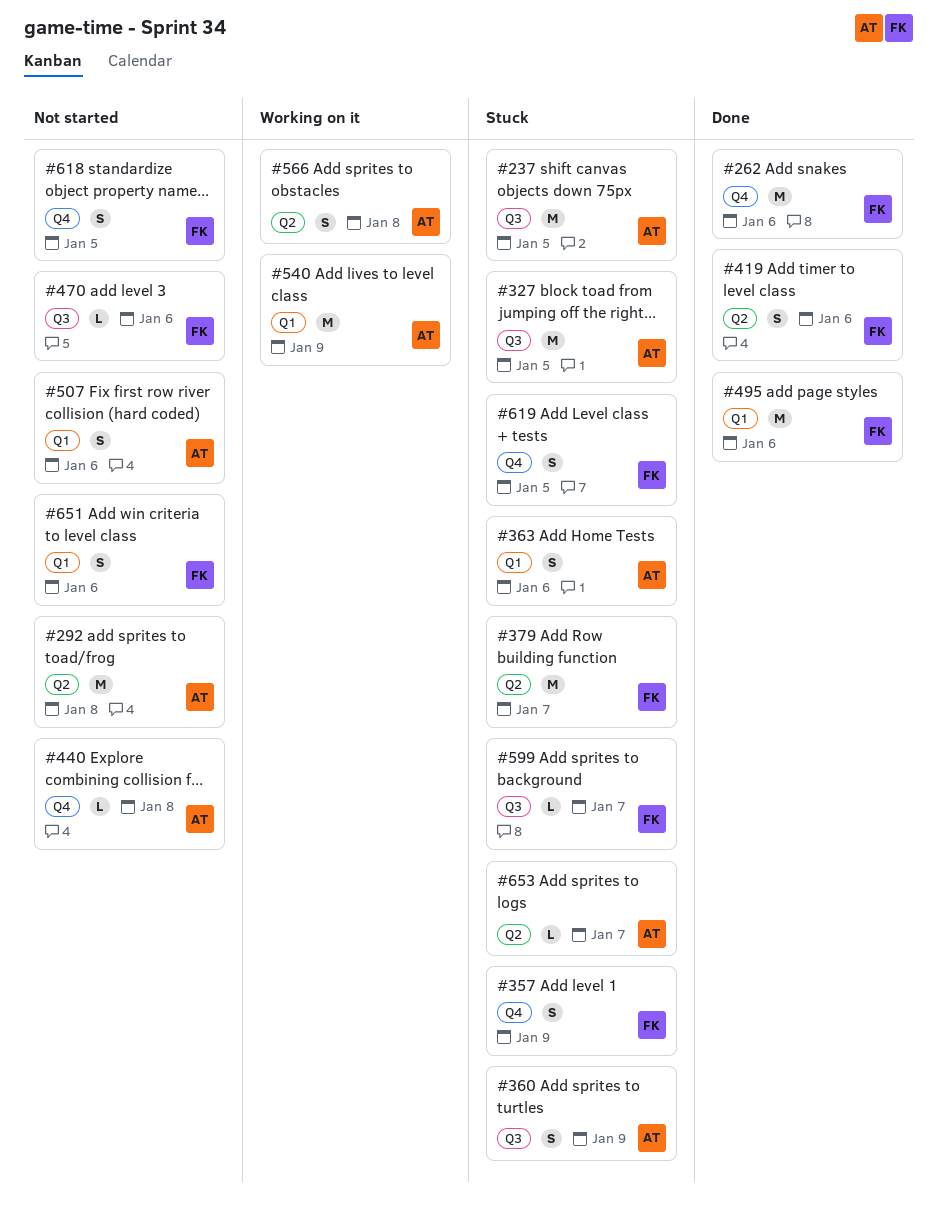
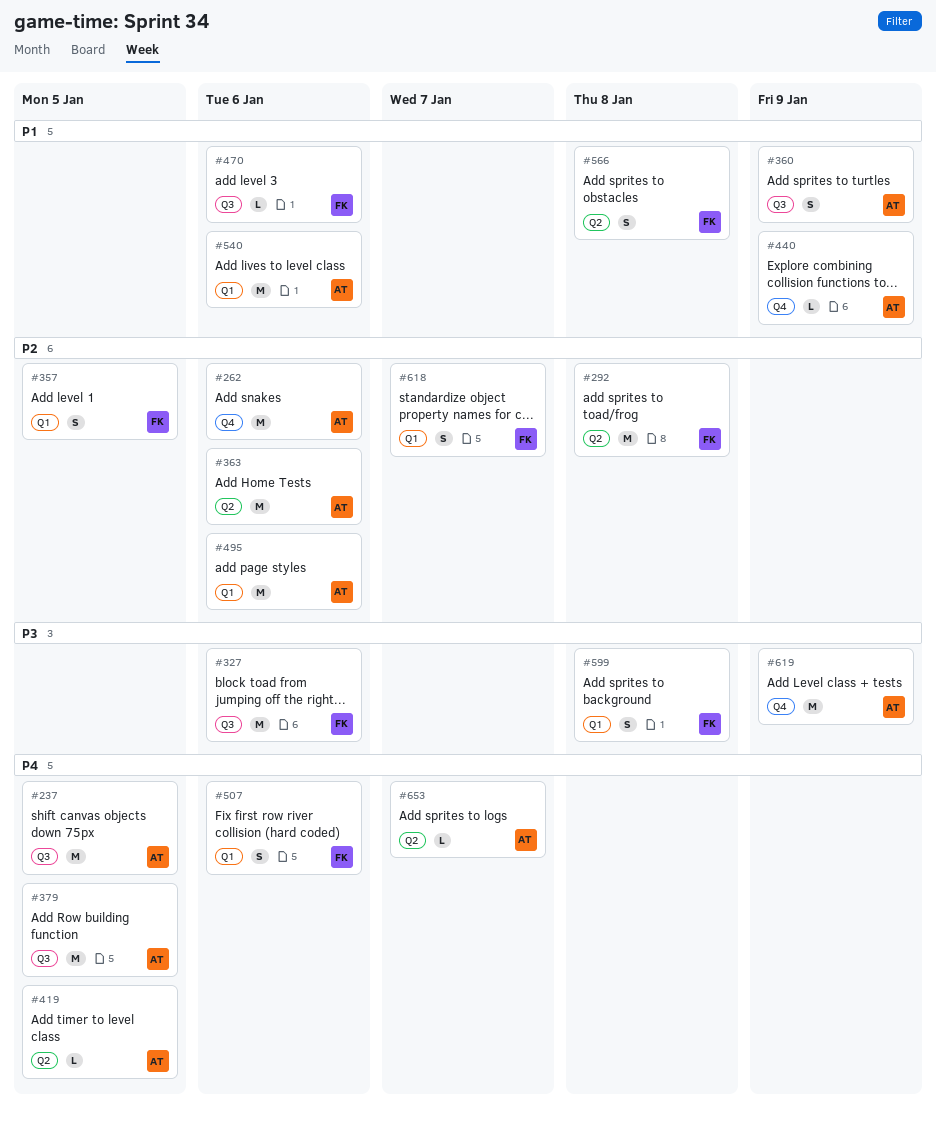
#262, owner: FK -> AT
#292, owner: AT -> FK
#327, owner: AT -> FK
#327, due: Jan 5 -> Jan 6
#357, label: Q4 -> Q1
#357, due: Jan 9 -> Jan 5
#363, label: Q1 -> Q2
#363, estimate: S -> M
#379, owner: FK -> AT
#379, label: Q2 -> Q3
#379, due: Jan 7 -> Jan 5
#419, owner: FK -> AT
#419, estimate: S -> L
#419, due: Jan 6 -> Jan 5
#440, due: Jan 8 -> Jan 9
#495, owner: FK -> AT
#507, owner: AT -> FK
#540, due: Jan 9 -> Jan 6
#566, owner: AT -> FK
#599, label: Q3 -> Q1
#599, estimate: L -> S
#599, due: Jan 7 -> Jan 8
#618, label: Q4 -> Q1
#618, due: Jan 5 -> Jan 7
#619, owner: FK -> AT
#619, estimate: S -> M
#619, due: Jan 5 -> Jan 9
#651: present -> none

